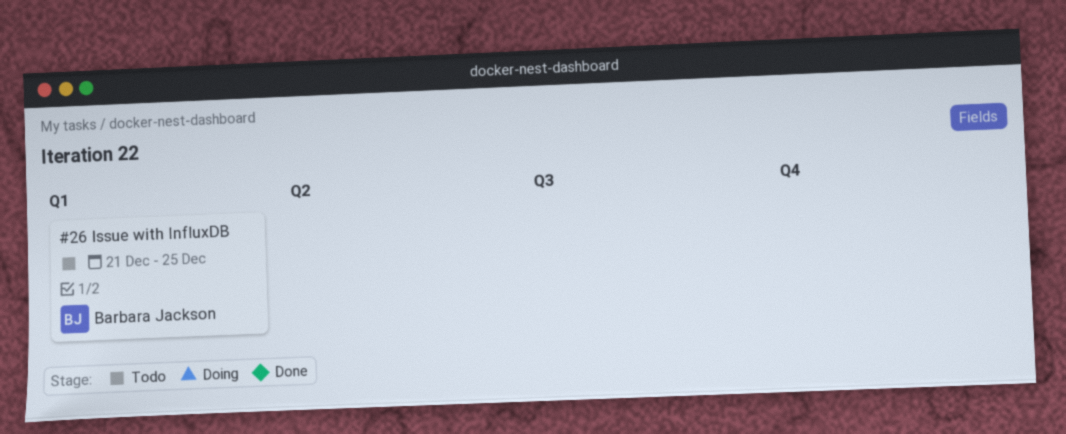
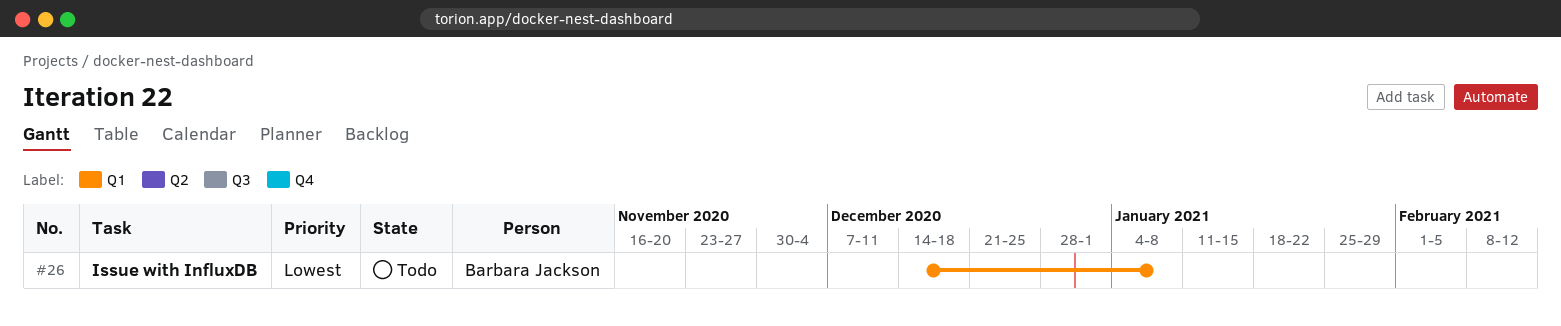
#26, start: Dec 21 -> Dec 14
#26, due: Dec 25 -> Jan 8

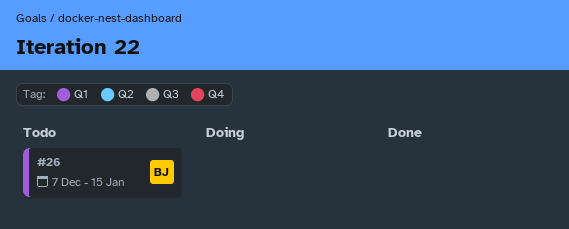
#26, start: Dec 14 -> Dec 7
#26, due: Jan 8 -> Jan 15

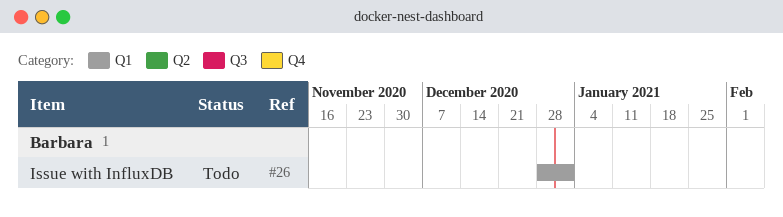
#26, start: Dec 7 -> Dec 28
#26, due: Jan 15 -> Jan 1

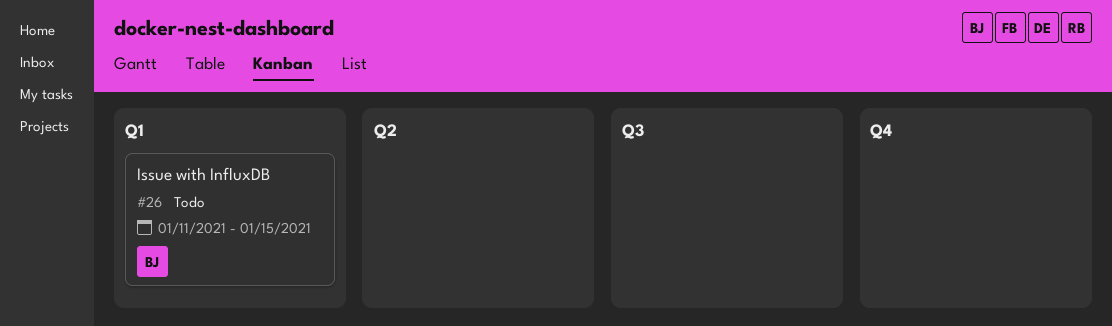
#26, start: Dec 28 -> Jan 11
#26, due: Jan 1 -> Jan 15

